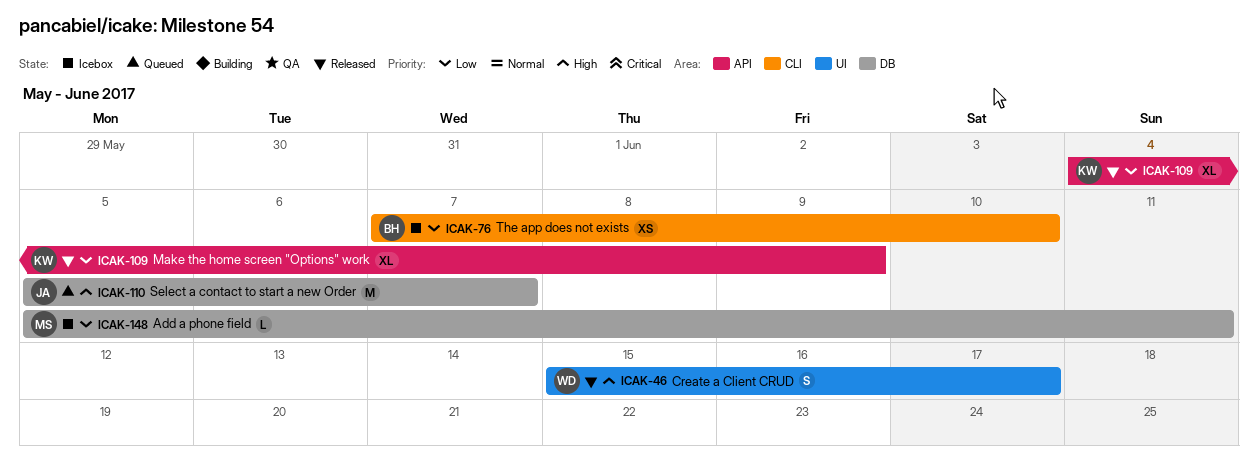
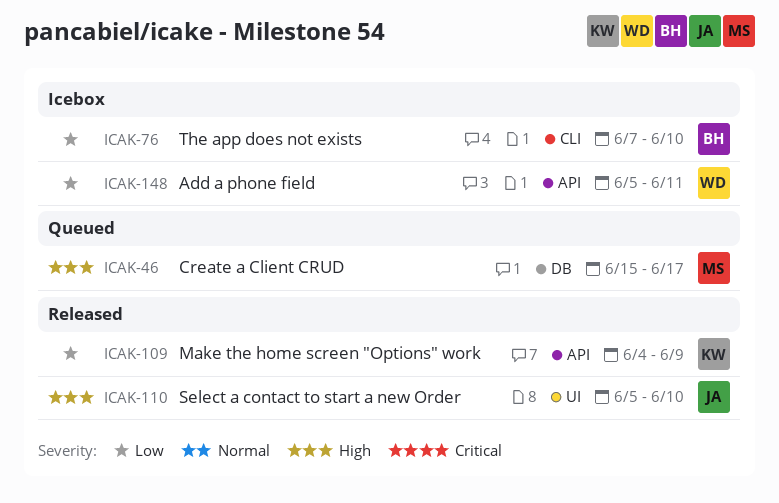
ICAK-46, status: Released -> Queued
ICAK-46, owner: WD -> MS
ICAK-46, label: UI -> DB
ICAK-110, status: Queued -> Released
ICAK-110, label: DB -> UI
ICAK-110, due: Jun 7 -> Jun 10
ICAK-148, owner: MS -> WD
ICAK-148, label: DB -> API

